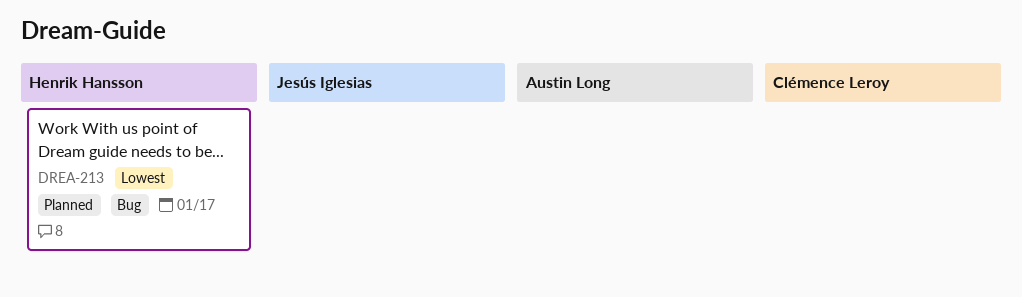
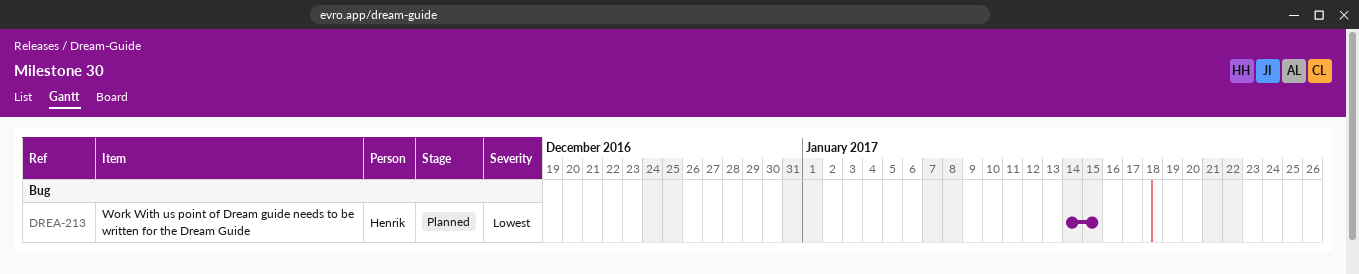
DREA-213, due: Jan 17 -> Jan 15

